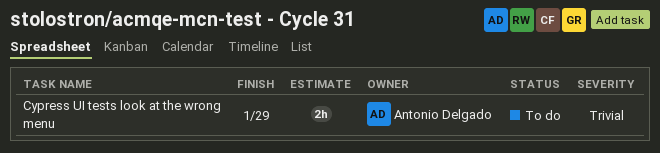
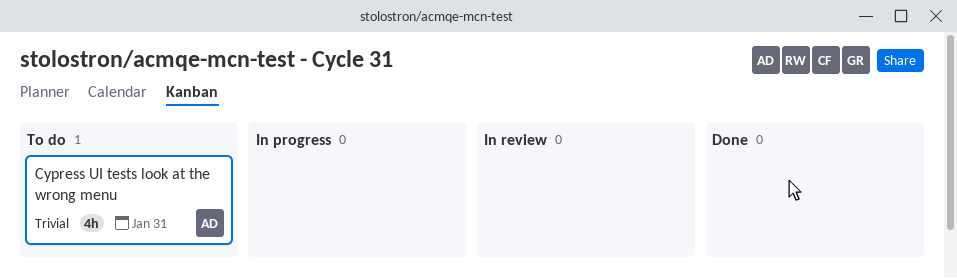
Cypress UI tests look at the wrong menu, estimate: 2h -> 4h
Cypress UI tests look at the wrong menu, due: Jan 29 -> Jan 31

